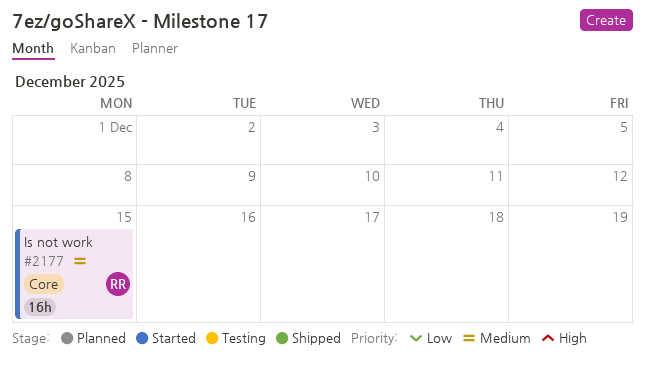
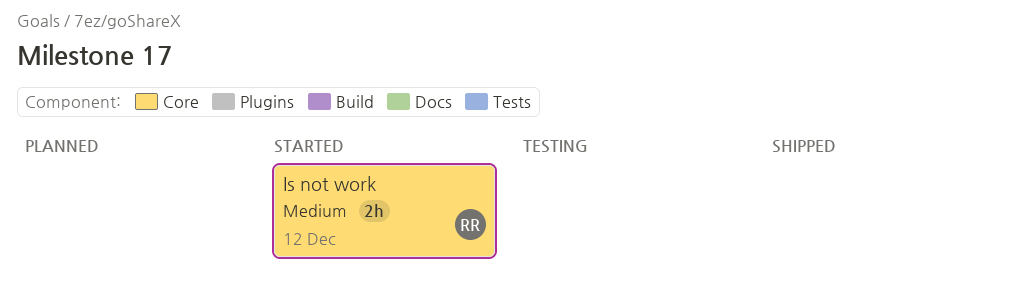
Is not work, estimate: 16h -> 2h
Is not work, due: Dec 15 -> Dec 12

